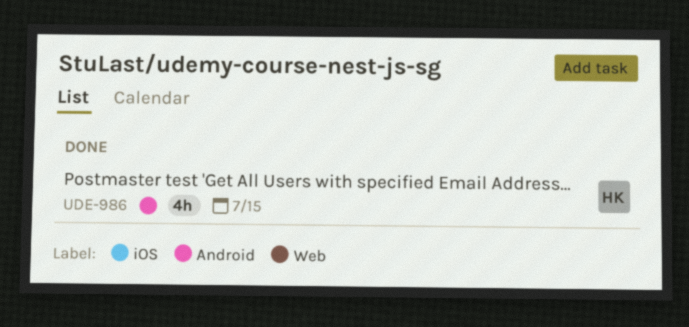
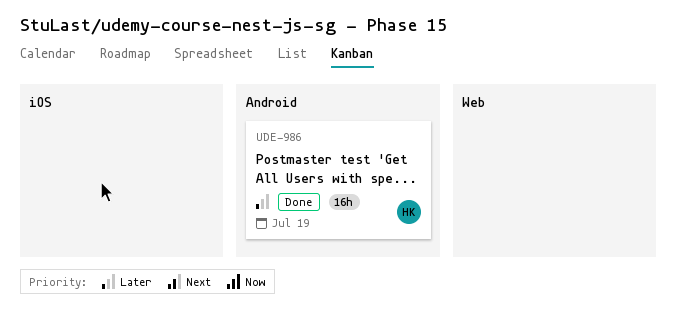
UDE-986, estimate: 4h -> 16h
UDE-986, due: Jul 15 -> Jul 19

